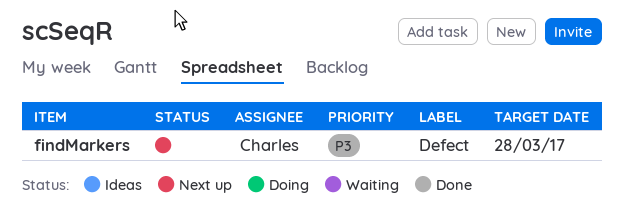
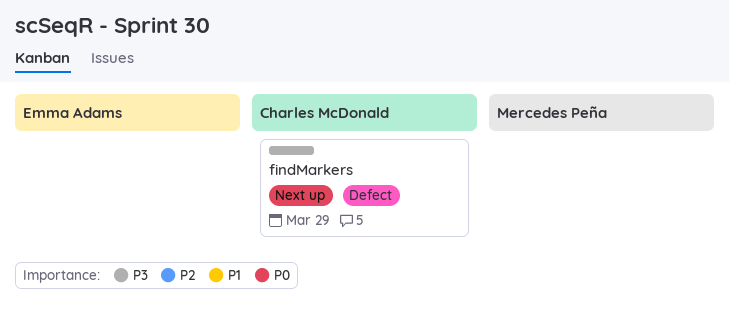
findMarkers, due: Mar 28 -> Mar 29

